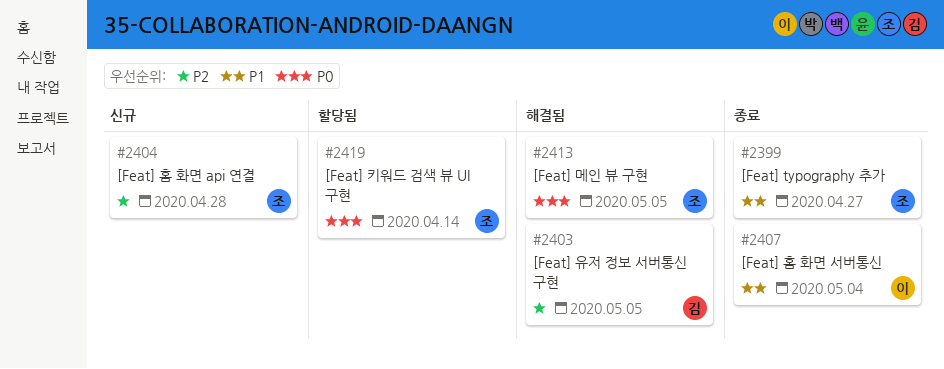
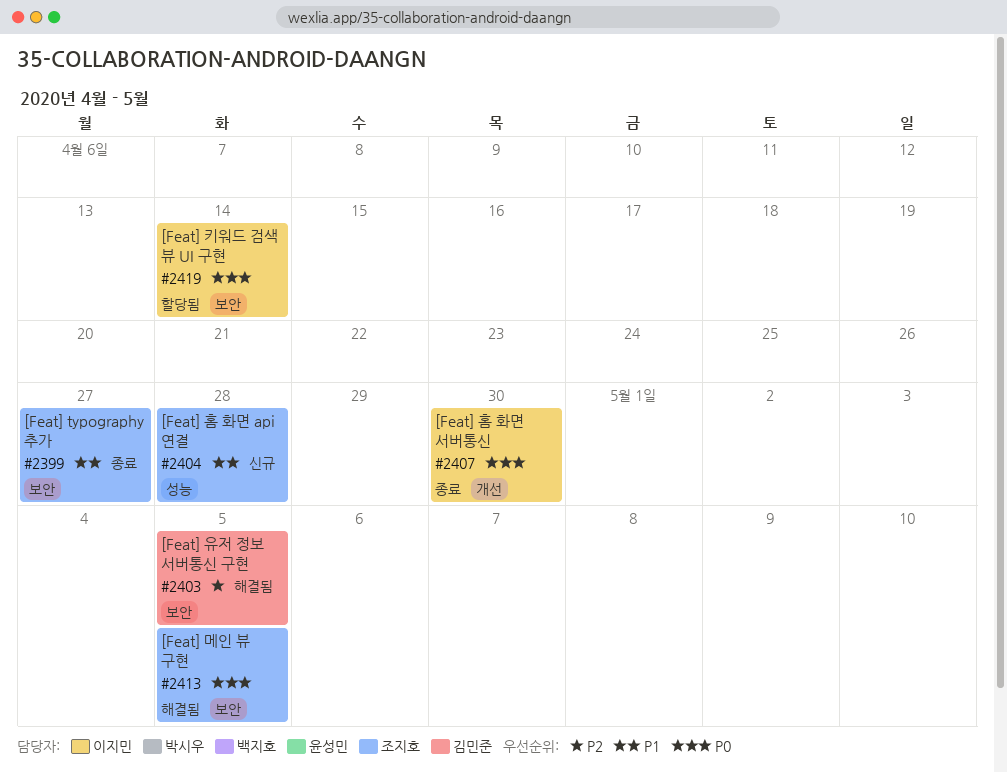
#2404, priority: P2 -> P1
#2407, priority: P1 -> P0
#2407, due: May 4 -> Apr 30
#2419, owner: 조지호 -> 이지민

